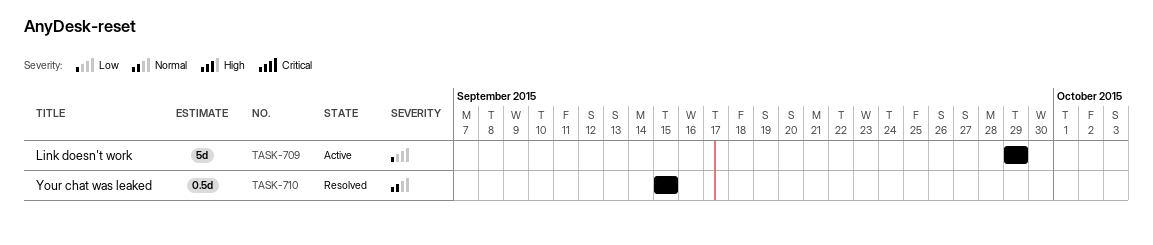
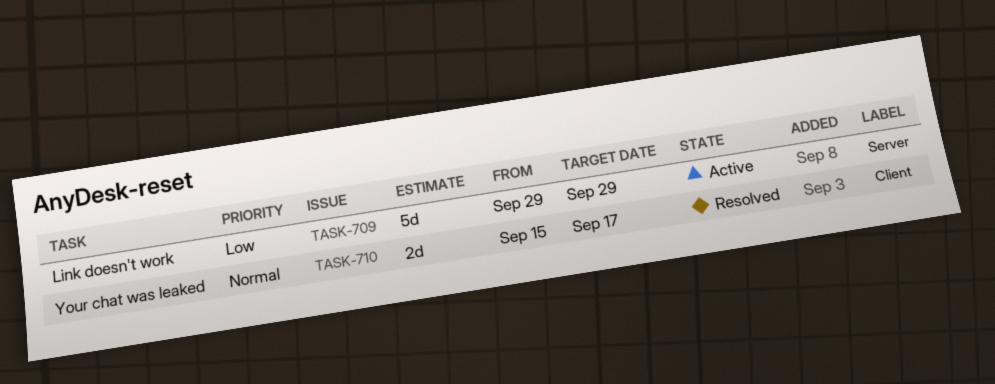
TASK-710, estimate: 0.5d -> 2d
TASK-710, due: Sep 15 -> Sep 17

